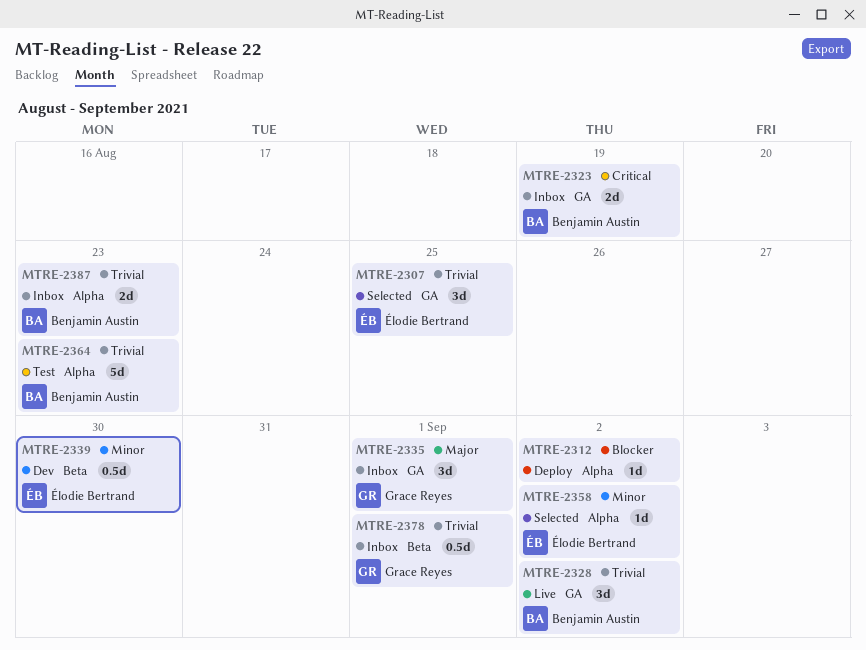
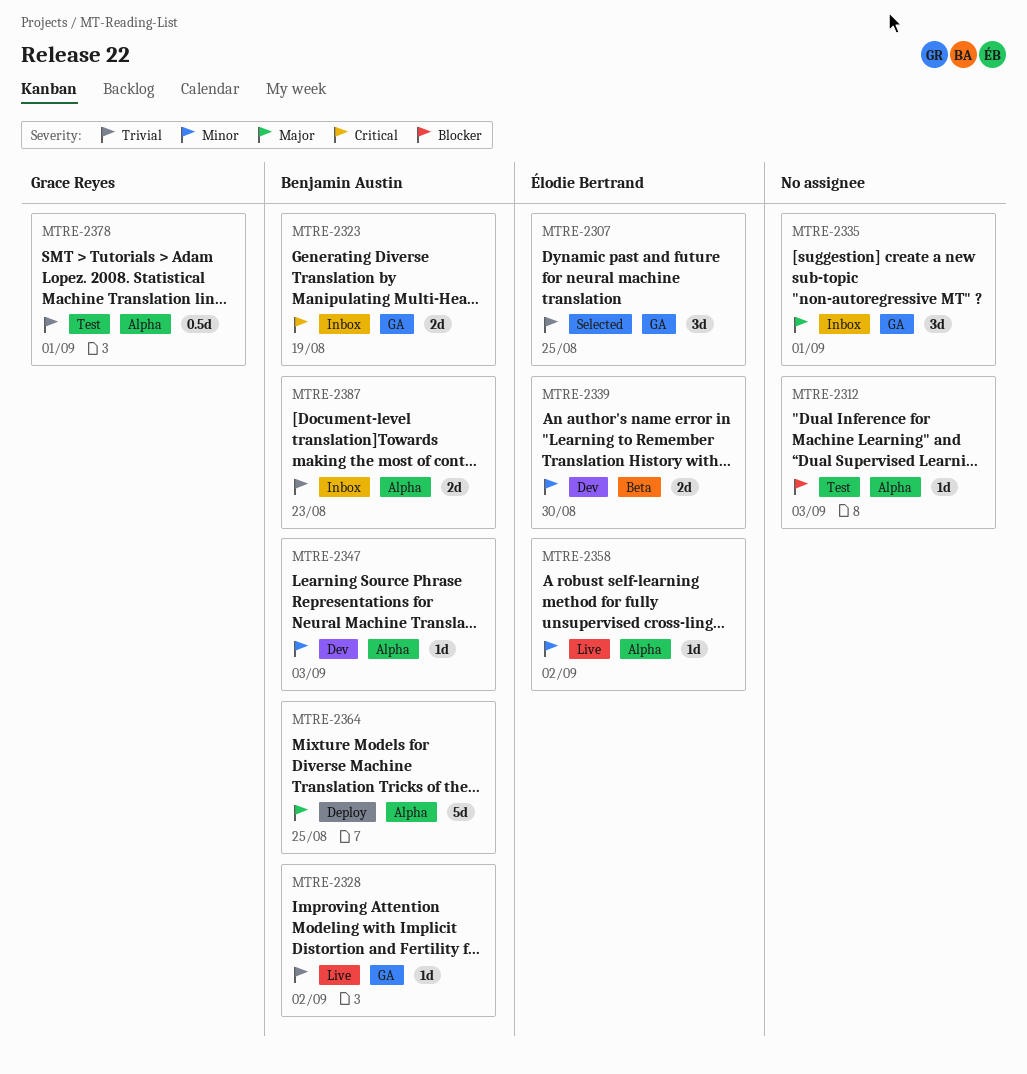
MTRE-2312, status: Deploy -> Test
MTRE-2312, due: Sep 2 -> Sep 3
MTRE-2328, estimate: 3d -> 1d
MTRE-2335, owner: Grace Reyes -> none
MTRE-2339, estimate: 0.5d -> 2d
MTRE-2347: none -> present
MTRE-2358, status: Selected -> Live
MTRE-2364, status: Test -> Deploy
MTRE-2364, priority: Trivial -> Major
MTRE-2364, due: Aug 23 -> Aug 25
MTRE-2378, status: Inbox -> Test
MTRE-2378, label: Beta -> Alpha

